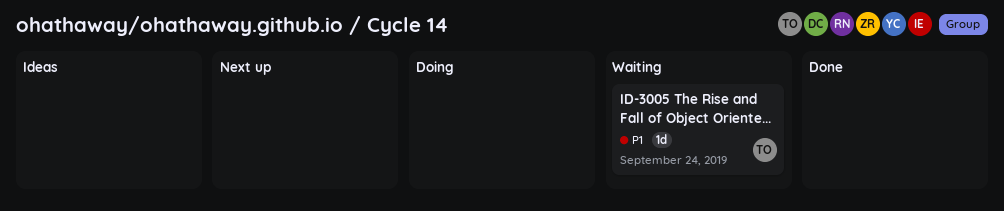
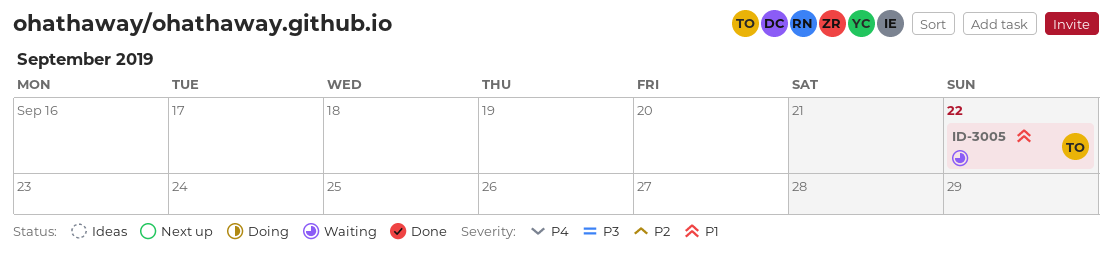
ID-3005, due: Sep 24 -> Sep 22

